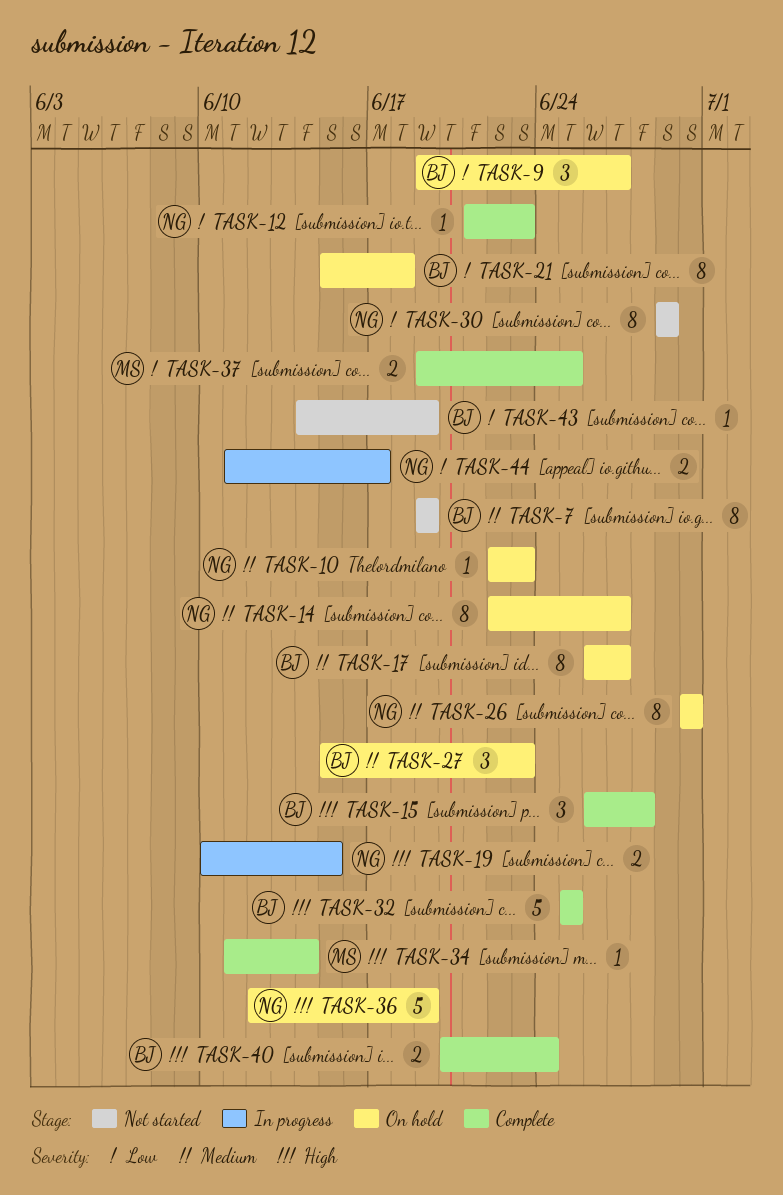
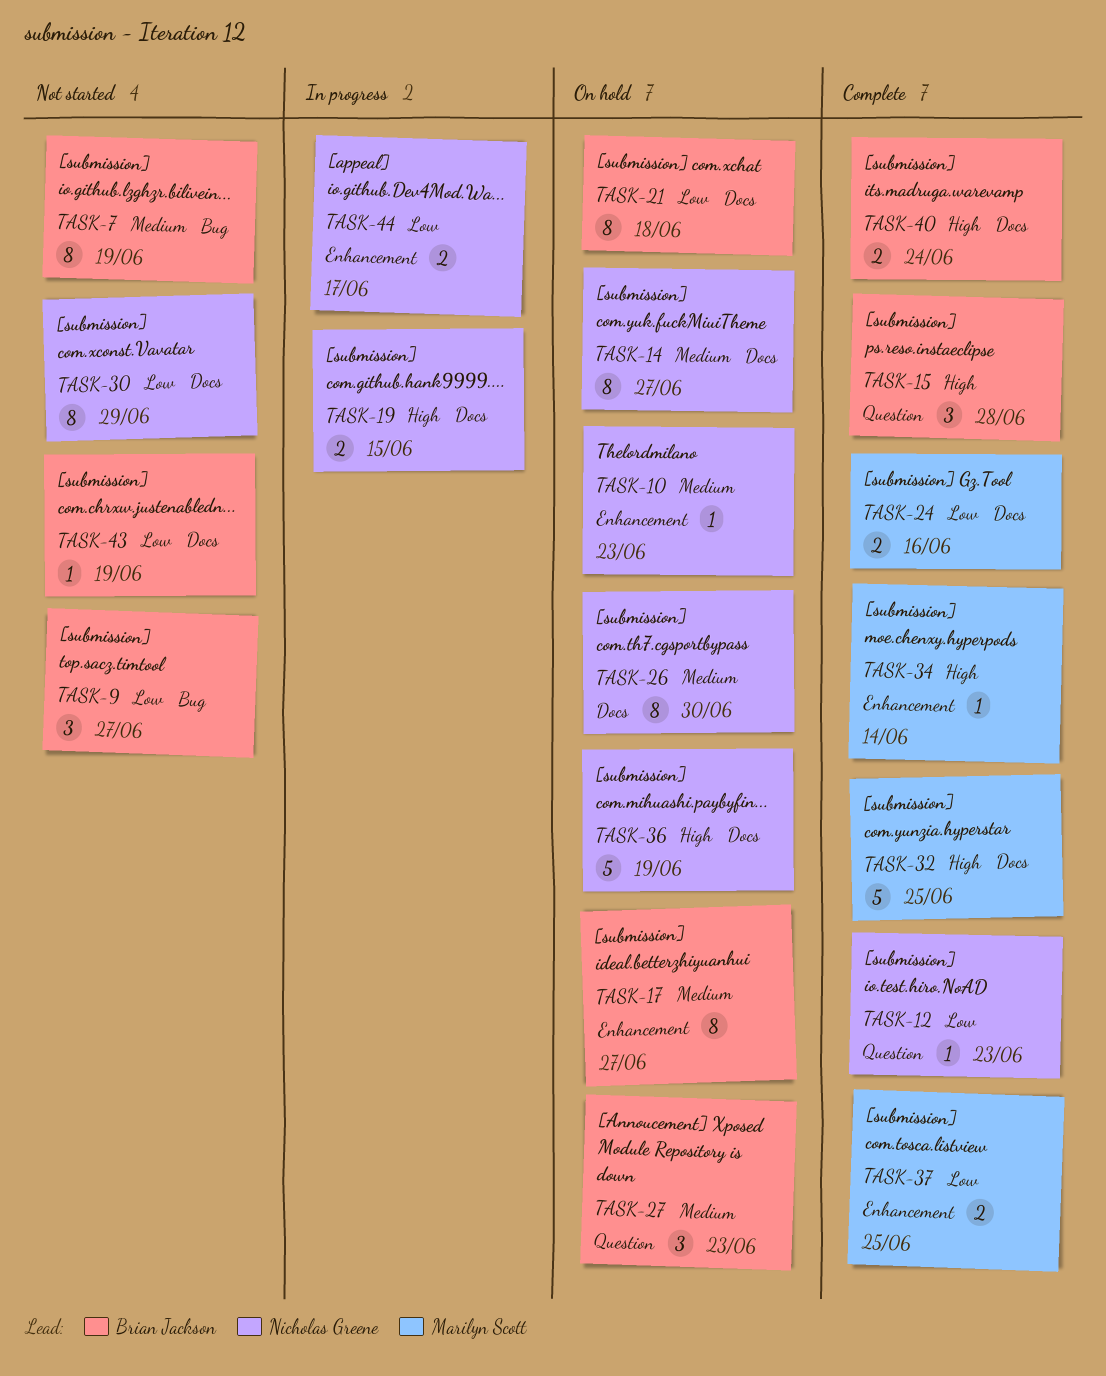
TASK-9, status: On hold -> Not started
TASK-24: none -> present
TASK-32, owner: Brian Jackson -> Marilyn Scott

